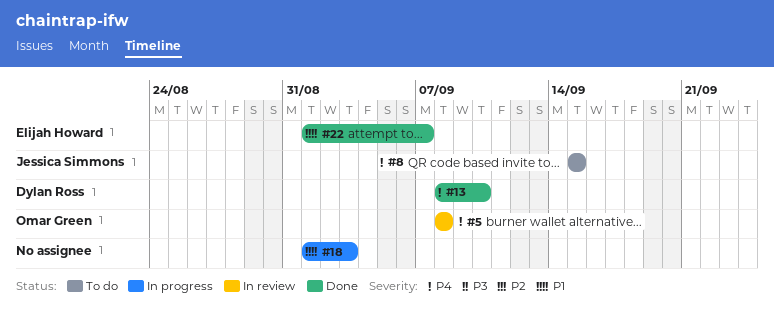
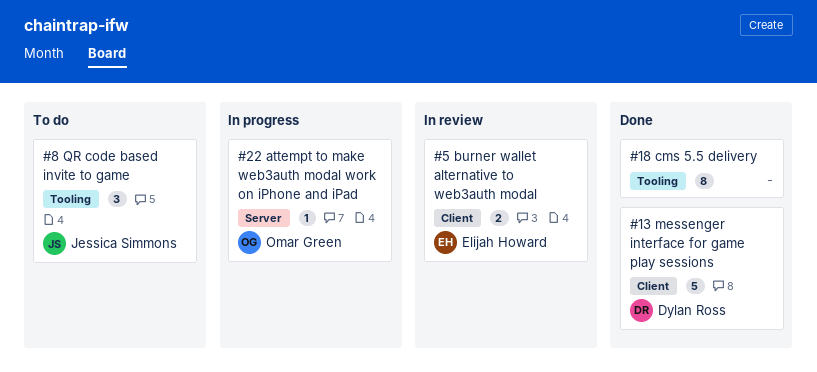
#5, owner: Omar Green -> Elijah Howard
#18, status: In progress -> Done
#22, status: Done -> In progress
#22, owner: Elijah Howard -> Omar Green

